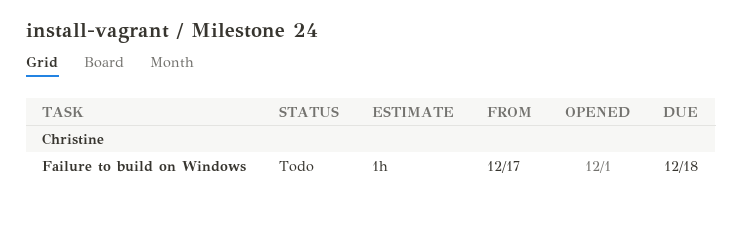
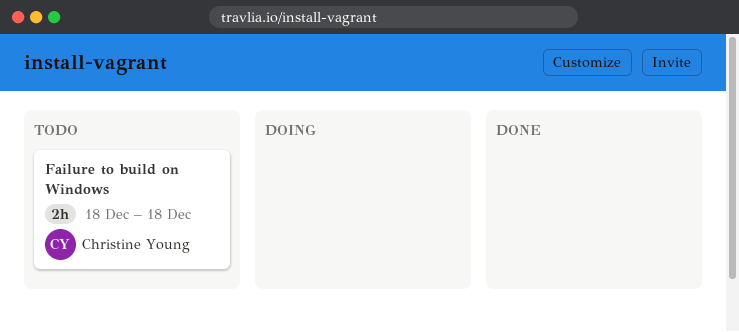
Failure to build on Windows, estimate: 1h -> 2h
Failure to build on Windows, start: Dec 17 -> Dec 18

